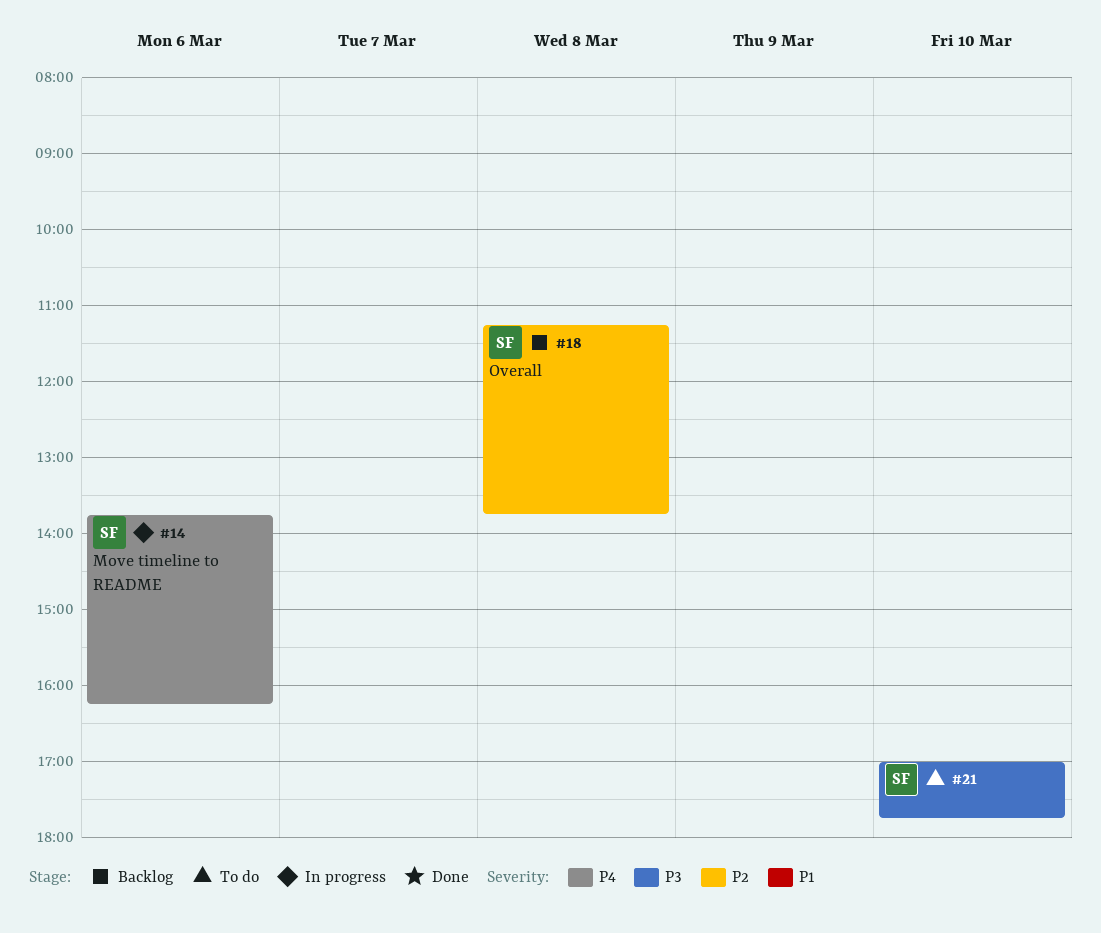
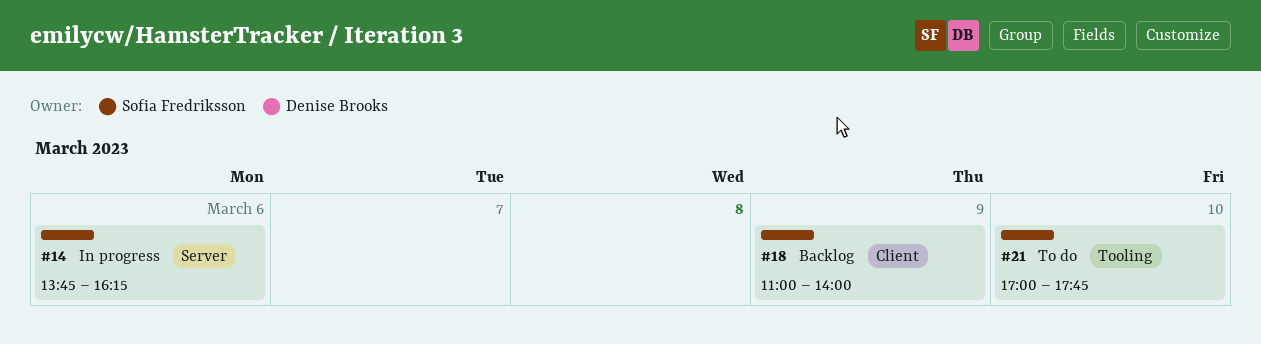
#18, day: Mar 8 -> Mar 9
#18, begins: 11:15 -> 11:00
#18, ends: 13:45 -> 14:00

